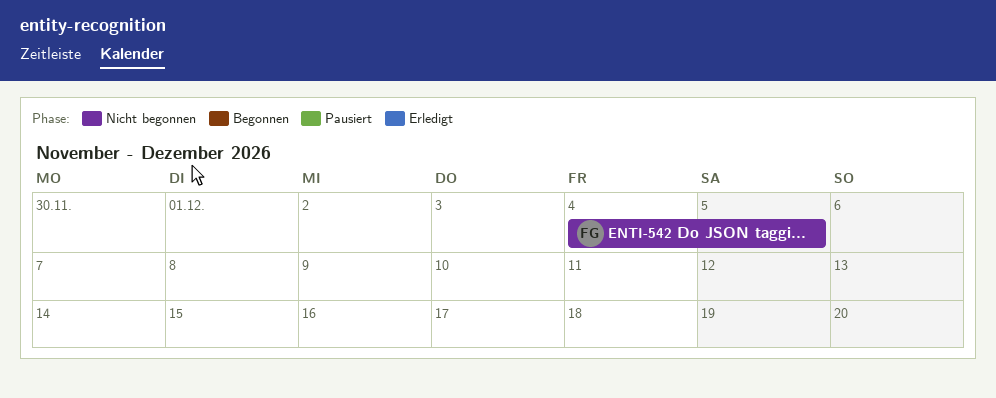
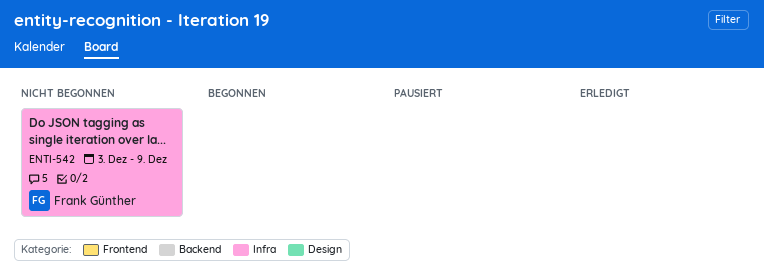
ENTI-542, start: Dec 4 -> Dec 3
ENTI-542, due: Dec 5 -> Dec 9

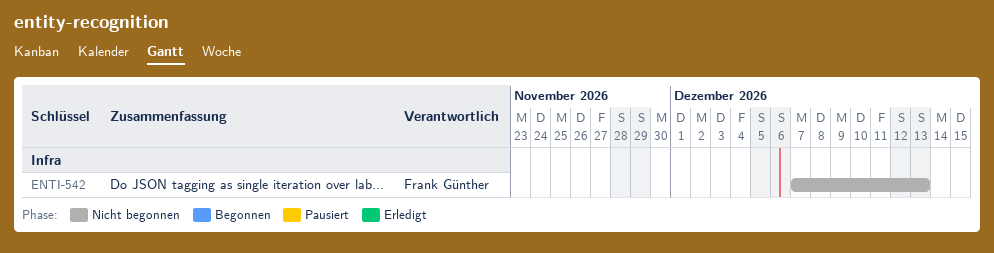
ENTI-542, start: Dec 3 -> Dec 7
ENTI-542, due: Dec 9 -> Dec 13

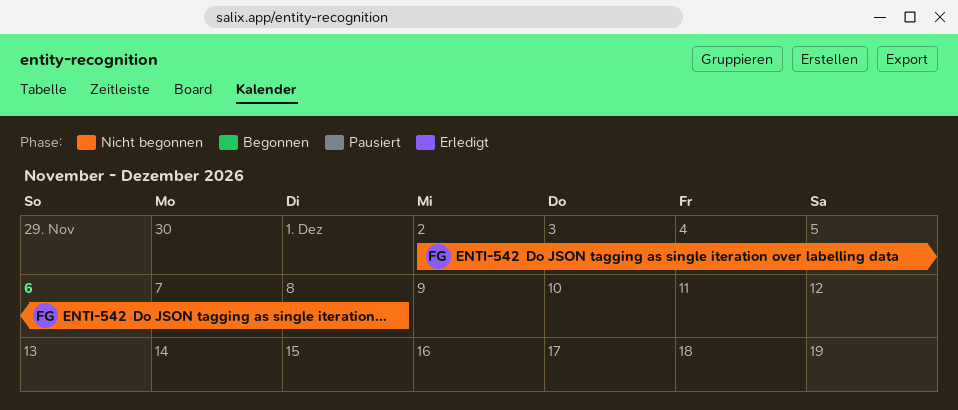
ENTI-542, start: Dec 7 -> Dec 2
ENTI-542, due: Dec 13 -> Dec 8

